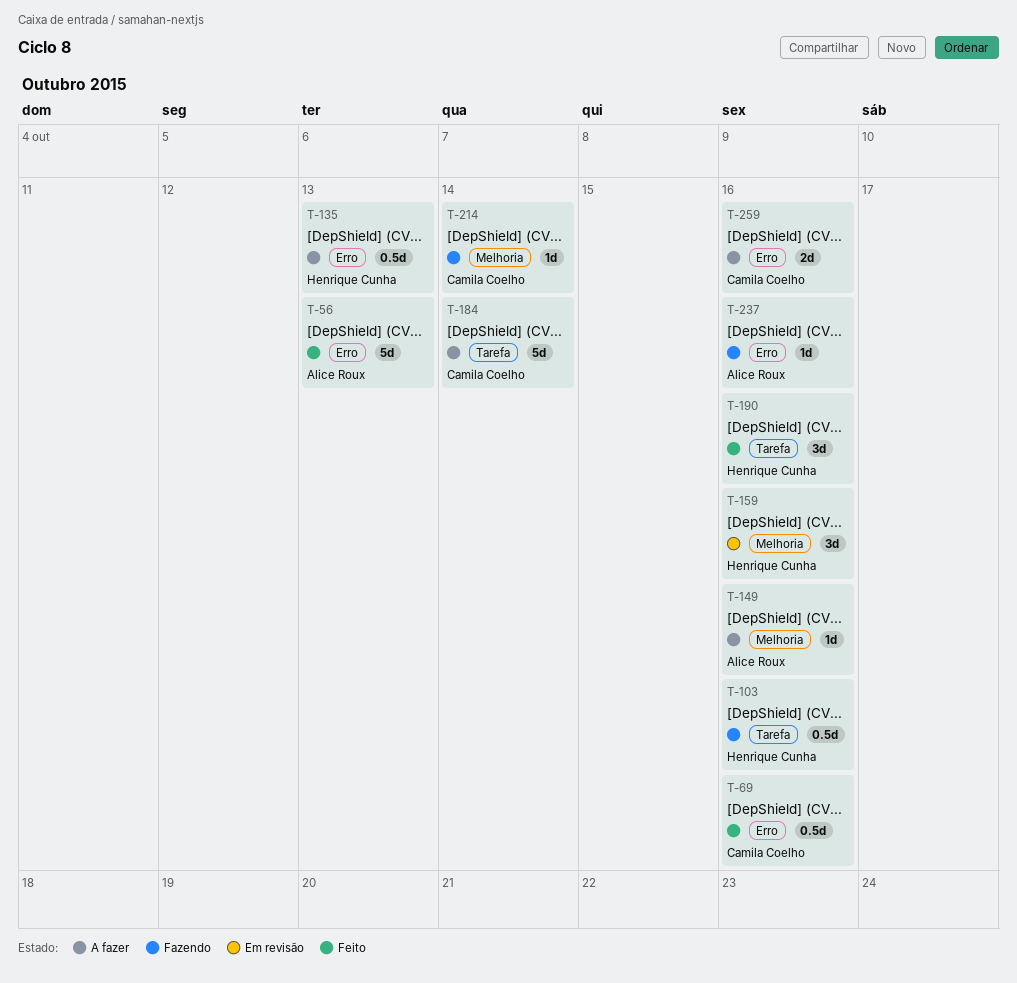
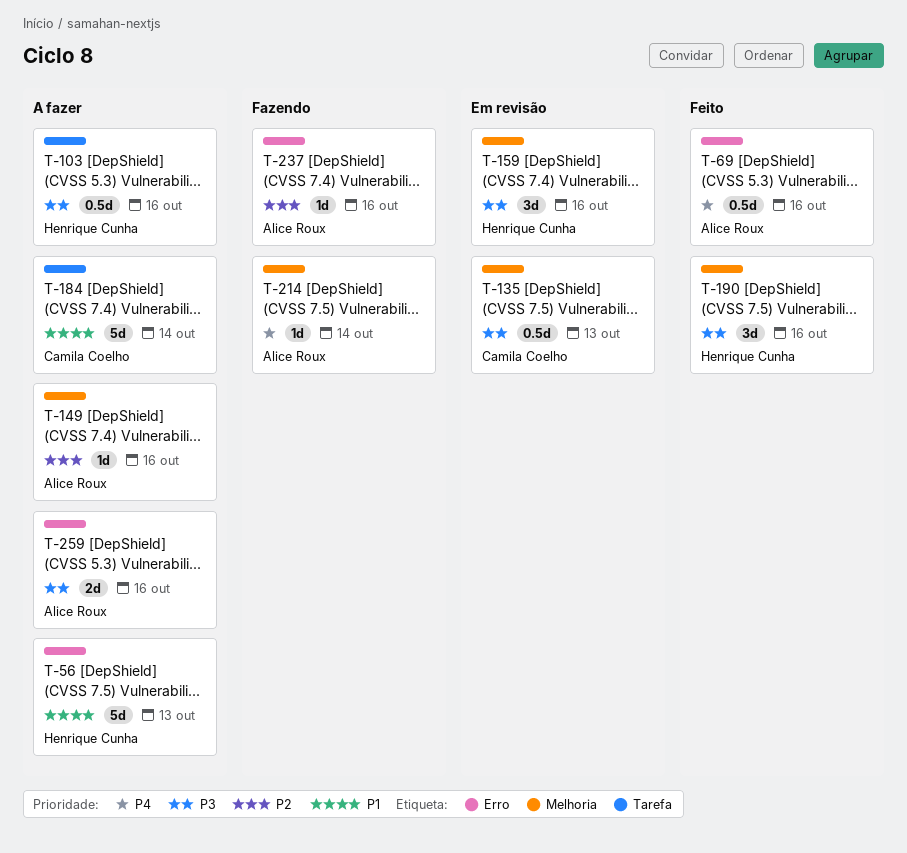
T-56, status: Feito -> A fazer
T-56, owner: Alice Roux -> Henrique Cunha
T-69, owner: Camila Coelho -> Alice Roux
T-103, status: Fazendo -> A fazer
T-135, status: A fazer -> Em revisão
T-135, owner: Henrique Cunha -> Camila Coelho
T-135, label: Erro -> Melhoria
T-190, label: Tarefa -> Melhoria
T-214, owner: Camila Coelho -> Alice Roux
T-259, owner: Camila Coelho -> Alice Roux

